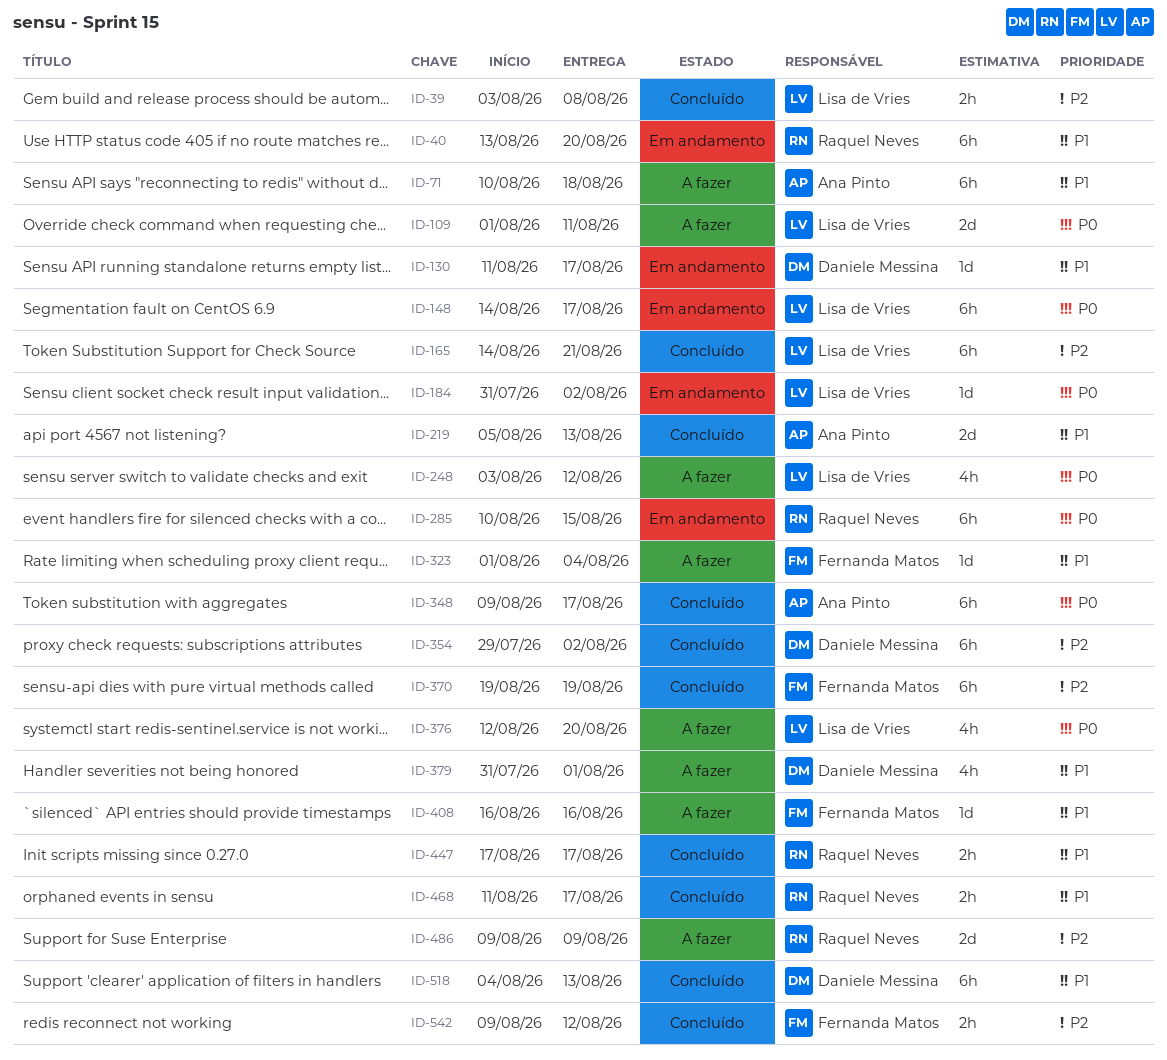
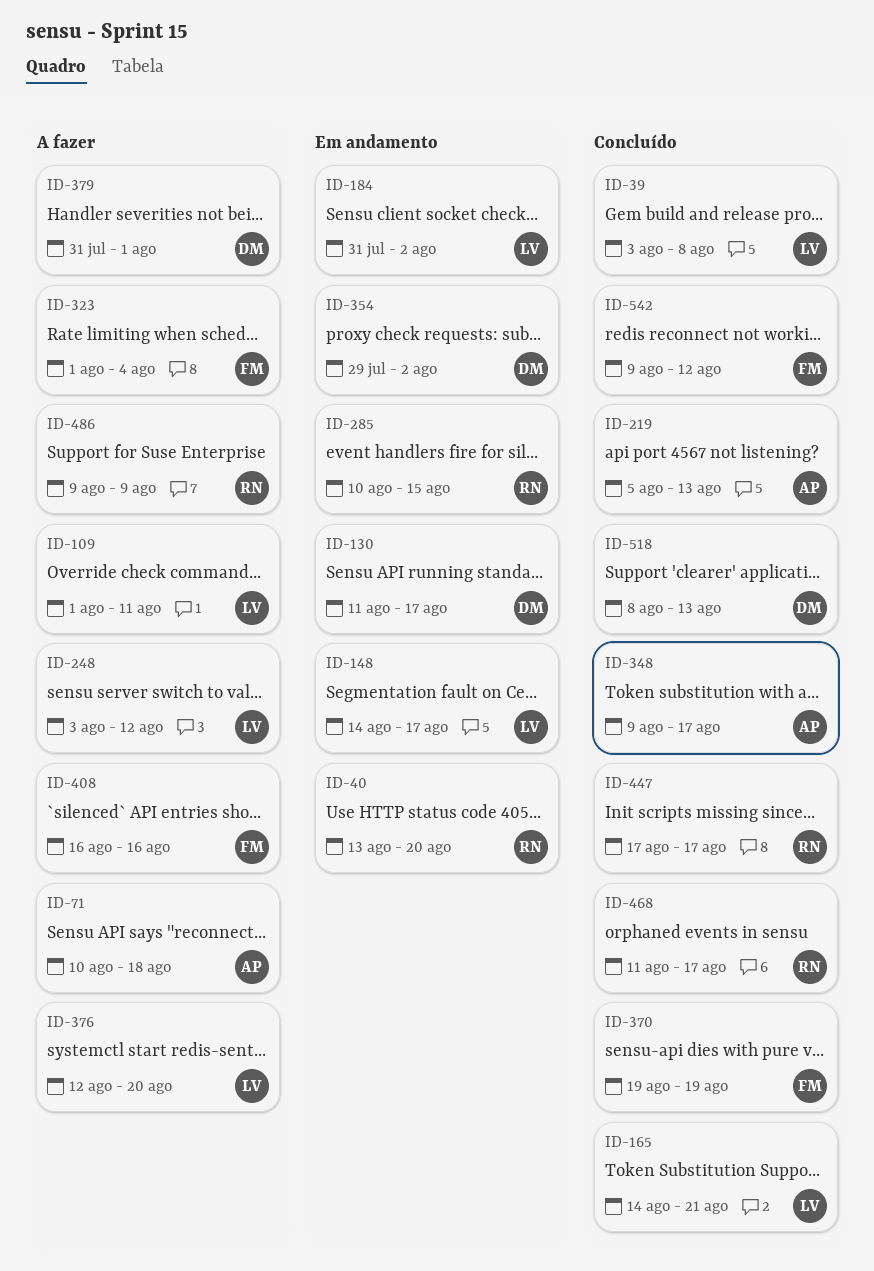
ID-354, status: Concluído -> Em andamento
ID-518, start: Aug 4 -> Aug 8

